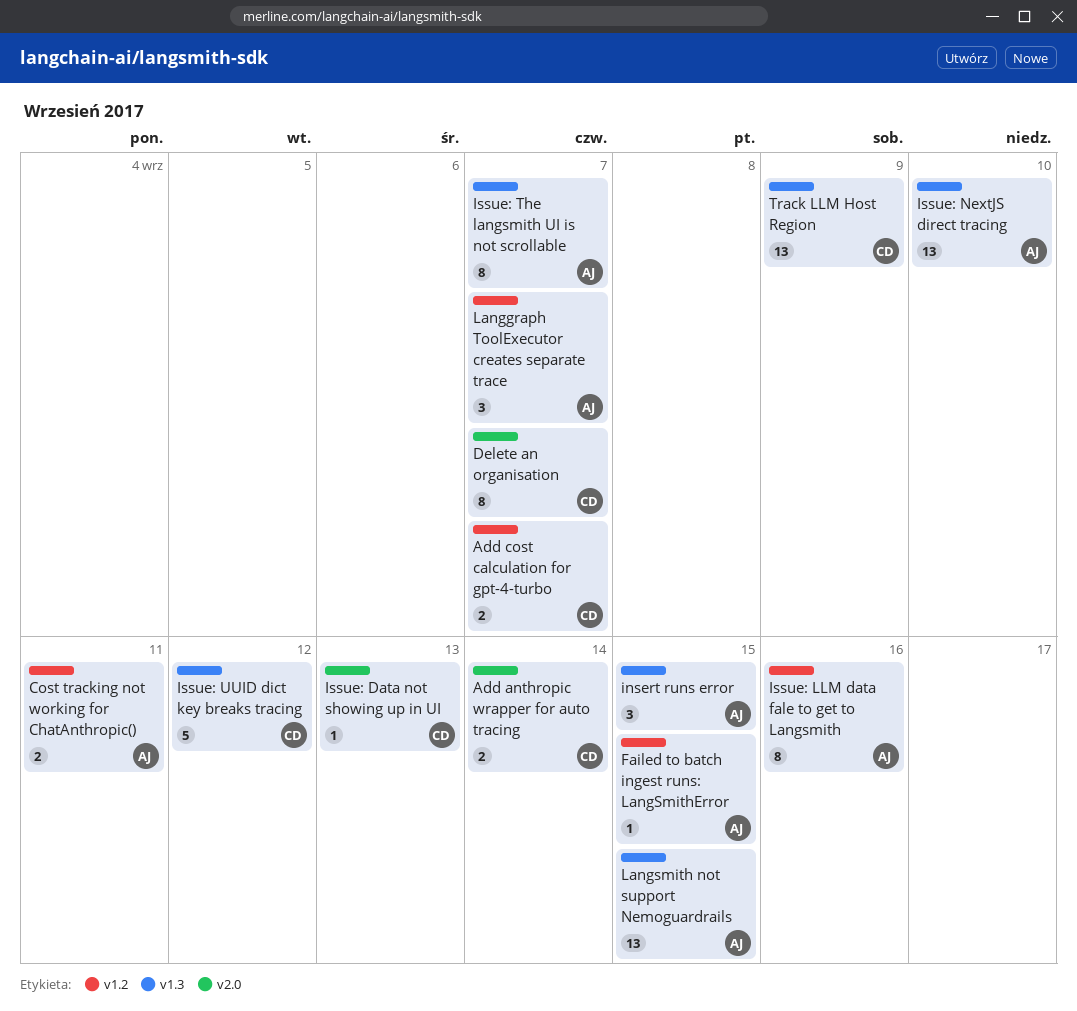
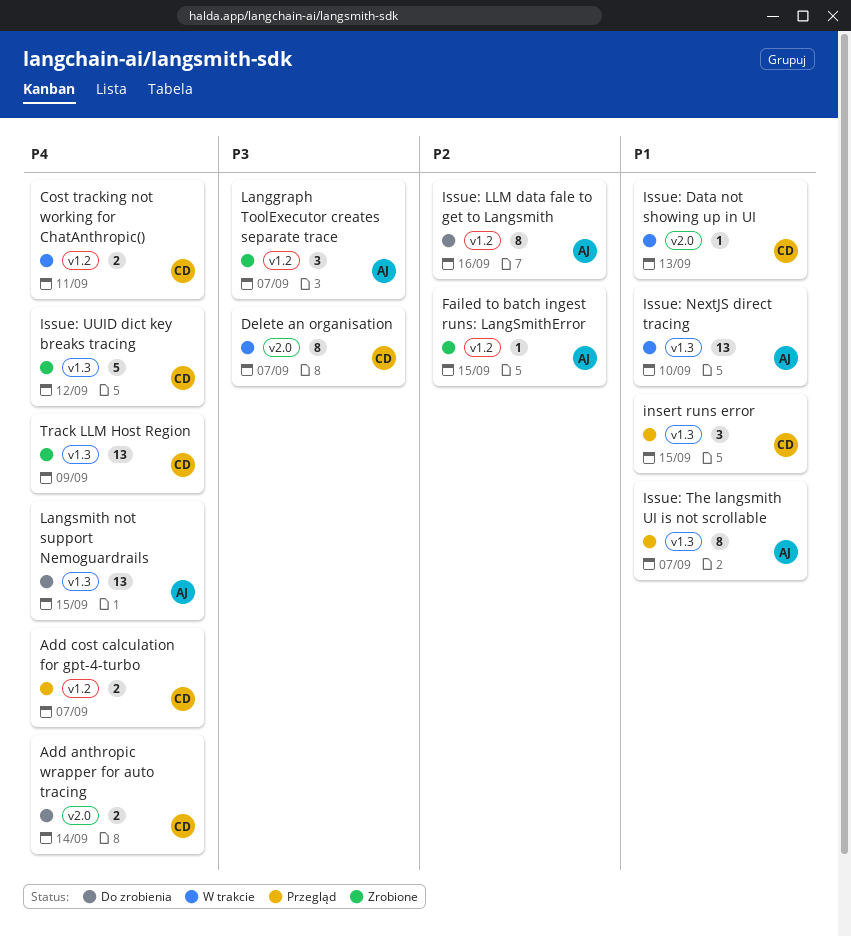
Cost tracking not working for ChatAnthropic(), owner: AJ -> CD
insert runs error, owner: AJ -> CD

